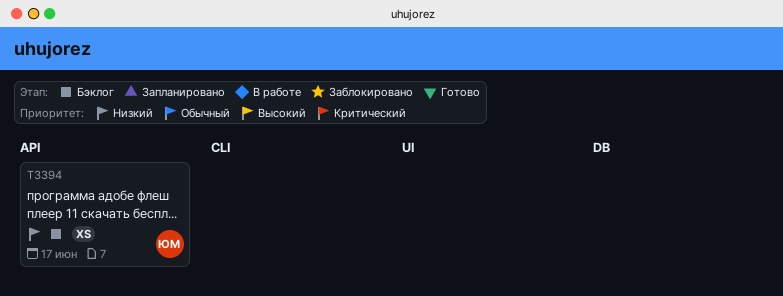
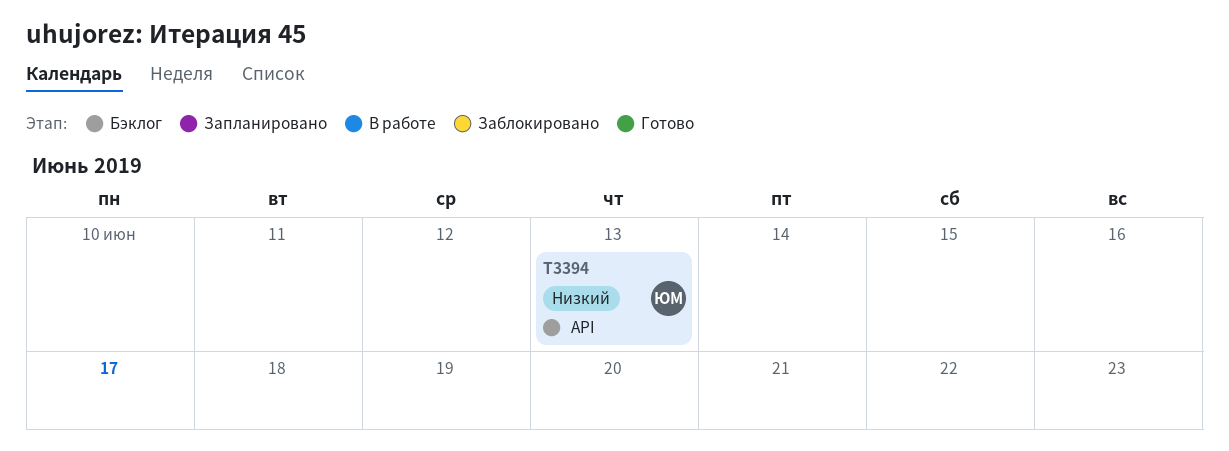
T3394, due: Jun 17 -> Jun 13

